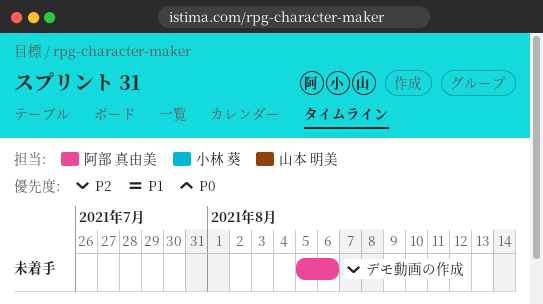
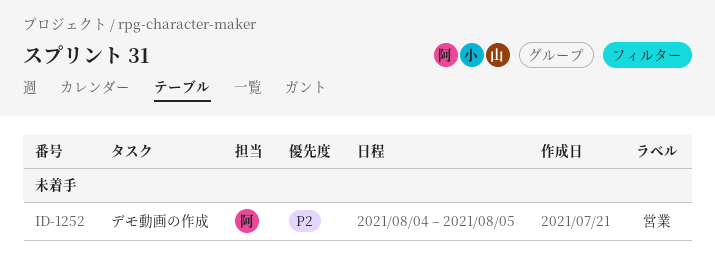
デモ動画の作成, start: Aug 5 -> Aug 4
デモ動画の作成, due: Aug 6 -> Aug 5

